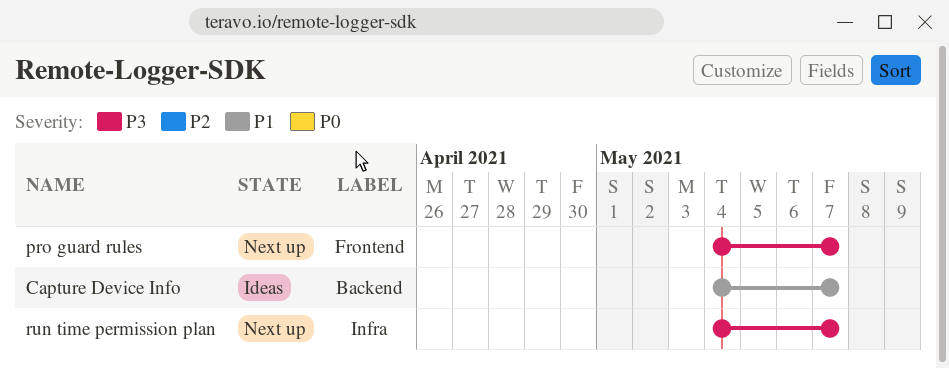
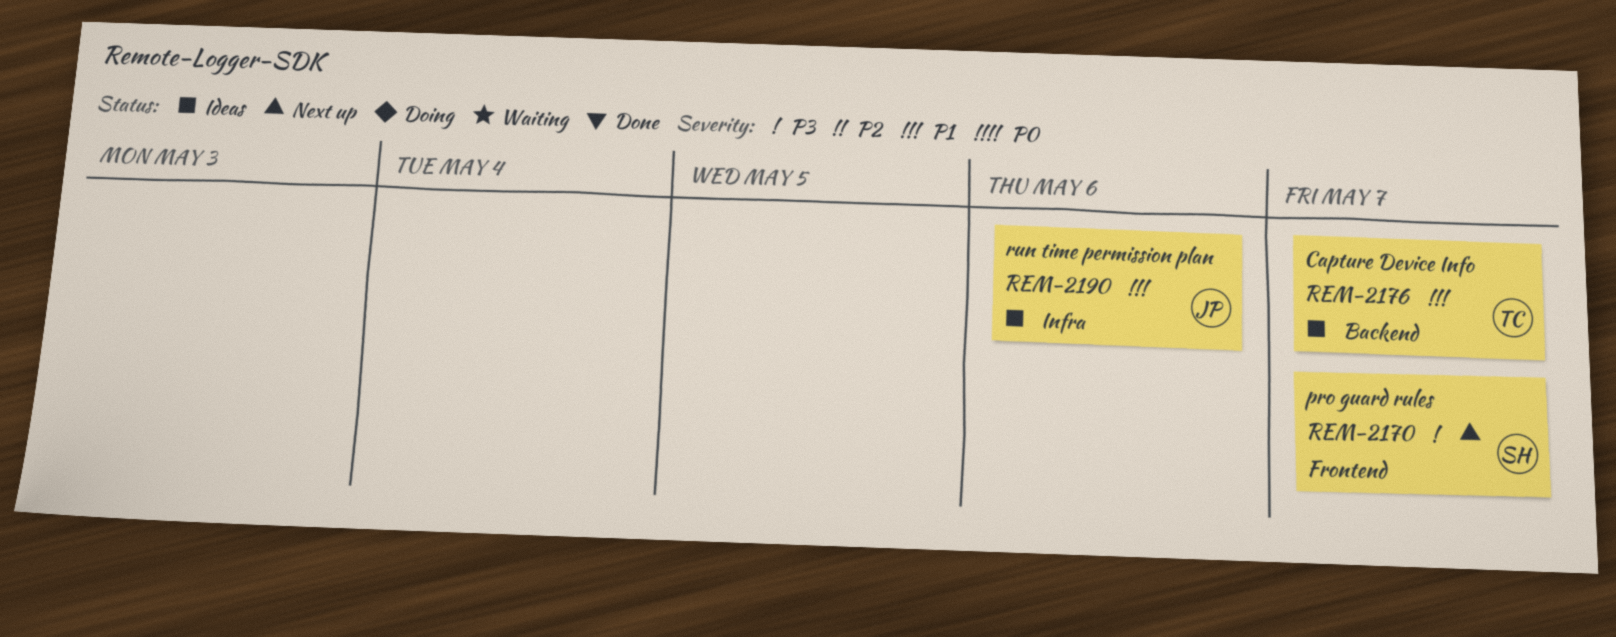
run time permission plan, status: Next up -> Ideas
run time permission plan, priority: P3 -> P1
run time permission plan, due: May 7 -> May 6

